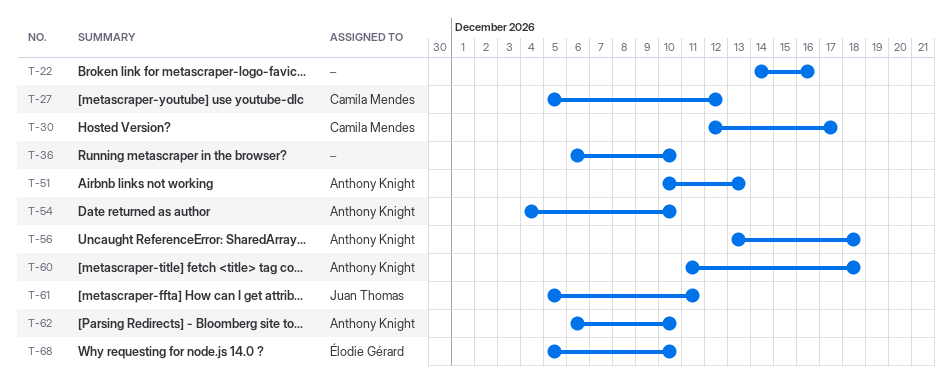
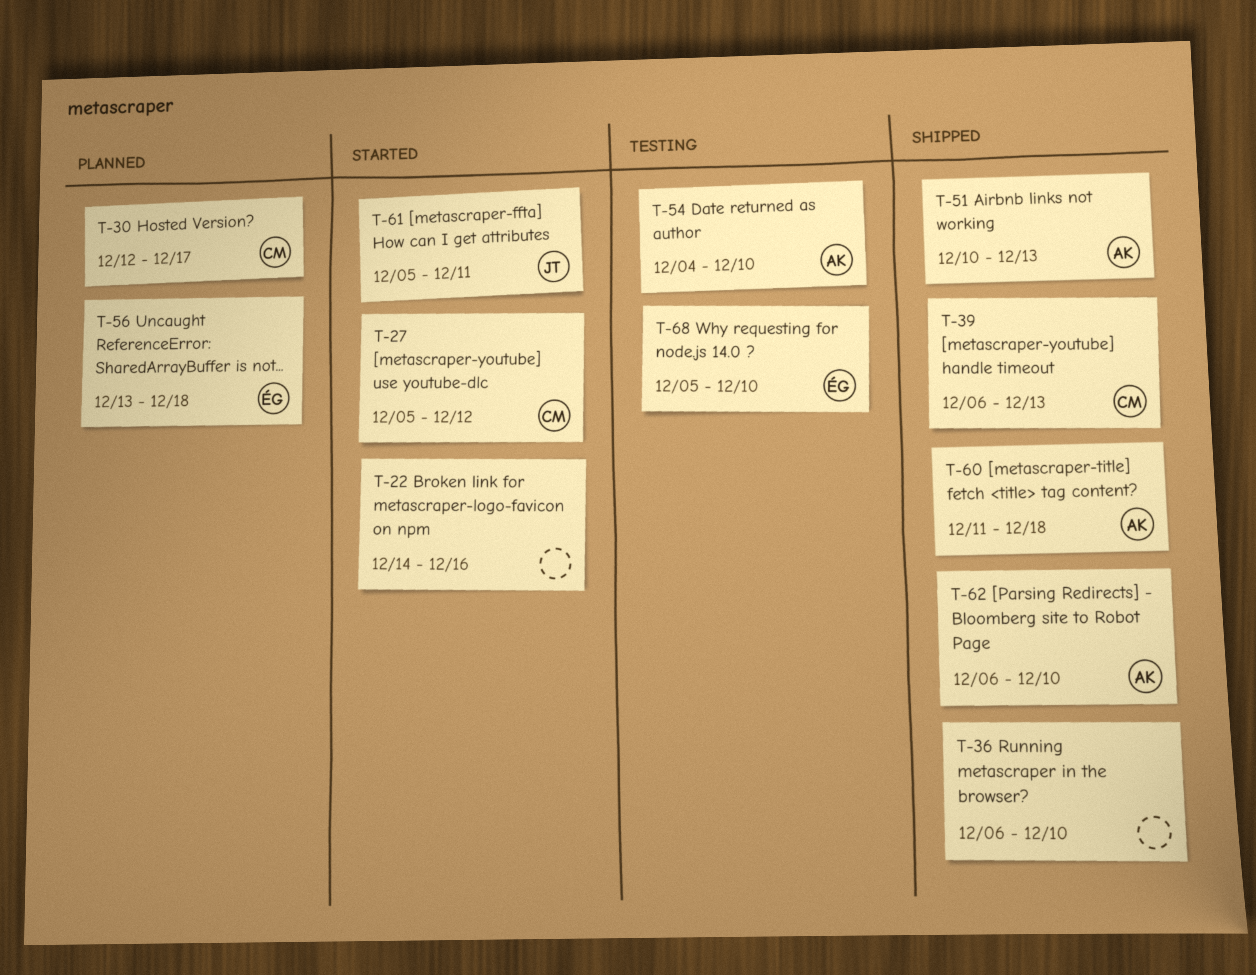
T-39: none -> present
T-56, owner: Anthony Knight -> Élodie Gérard

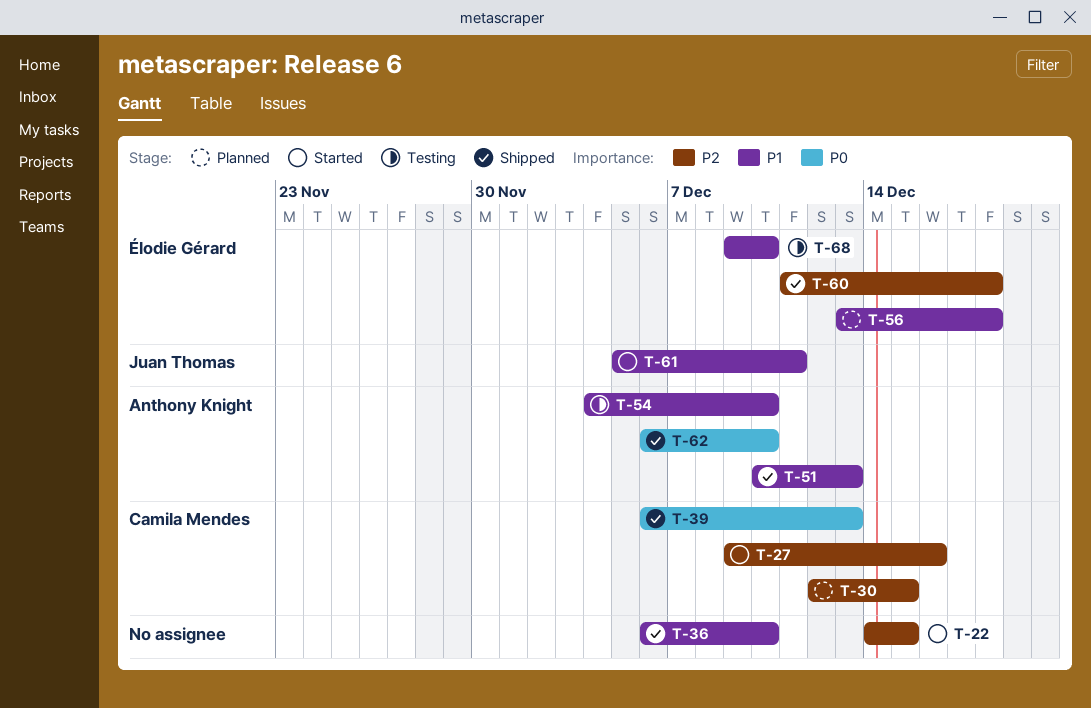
T-22, due: Dec 16 -> Dec 15
T-27, start: Dec 5 -> Dec 9
T-27, due: Dec 12 -> Dec 16
T-30, due: Dec 17 -> Dec 15
T-60, owner: Anthony Knight -> Élodie Gérard
T-68, start: Dec 5 -> Dec 9

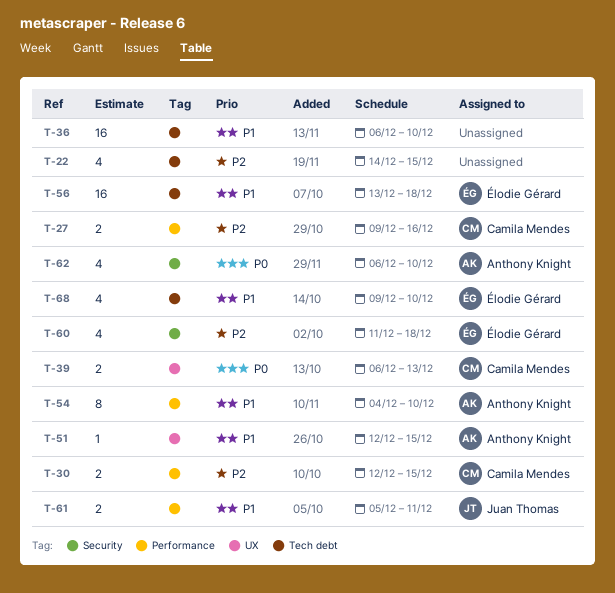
T-51, start: Dec 10 -> Dec 12
T-51, due: Dec 13 -> Dec 15

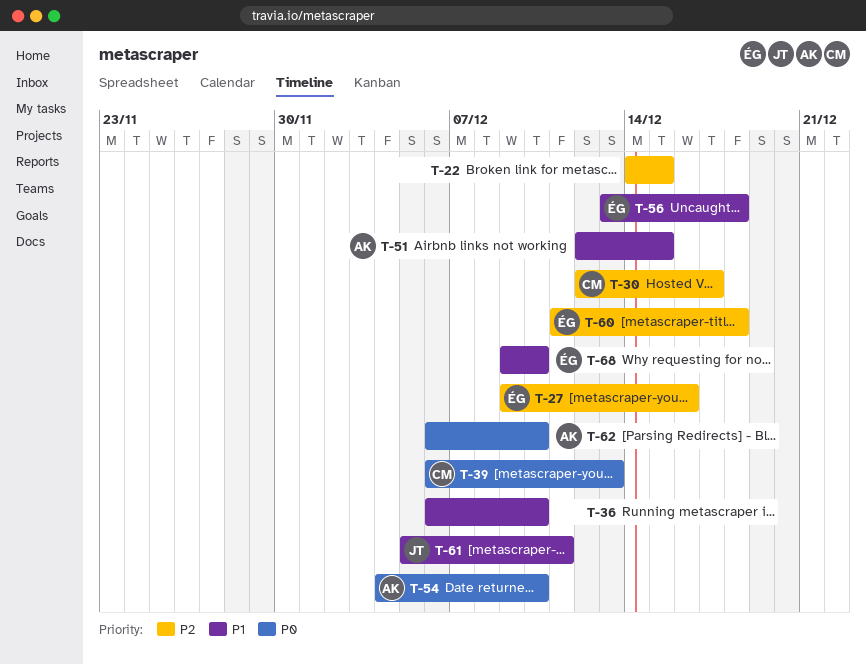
T-27, owner: Camila Mendes -> Élodie Gérard
T-30, due: Dec 15 -> Dec 17
T-54, priority: P1 -> P0

